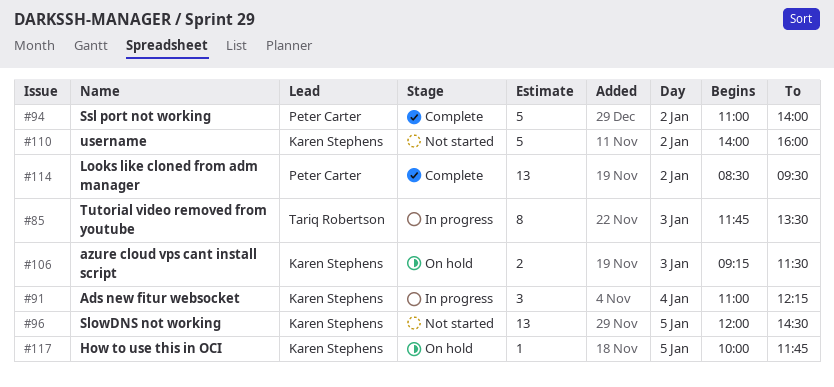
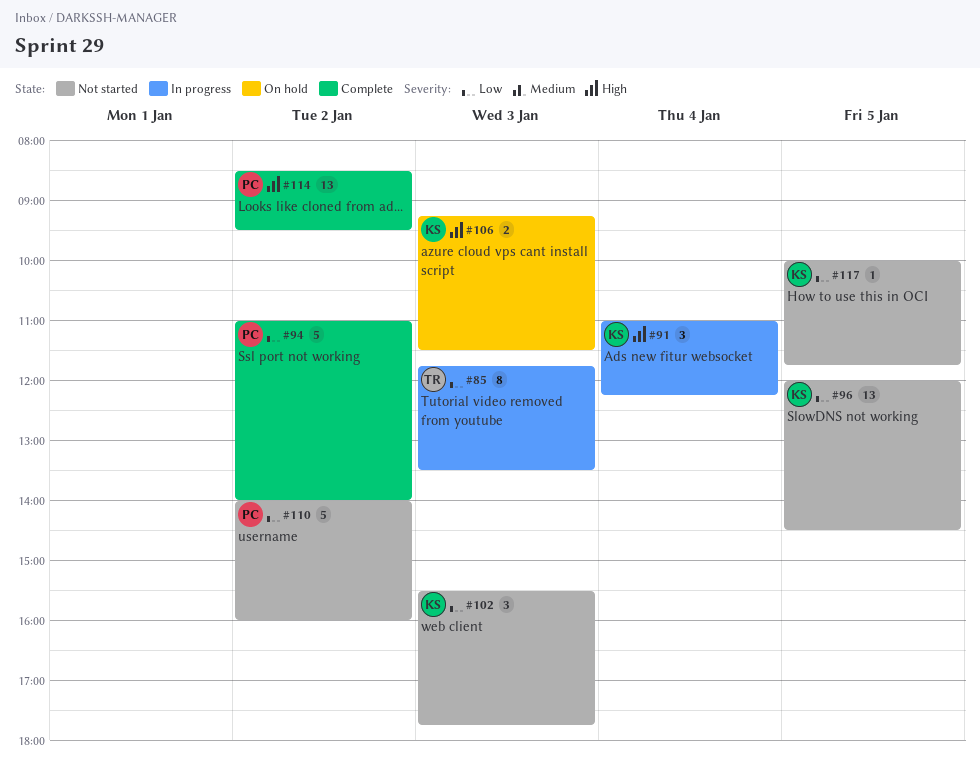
#102: none -> present
#110, owner: Karen Stephens -> Peter Carter
#117, status: On hold -> Not started

